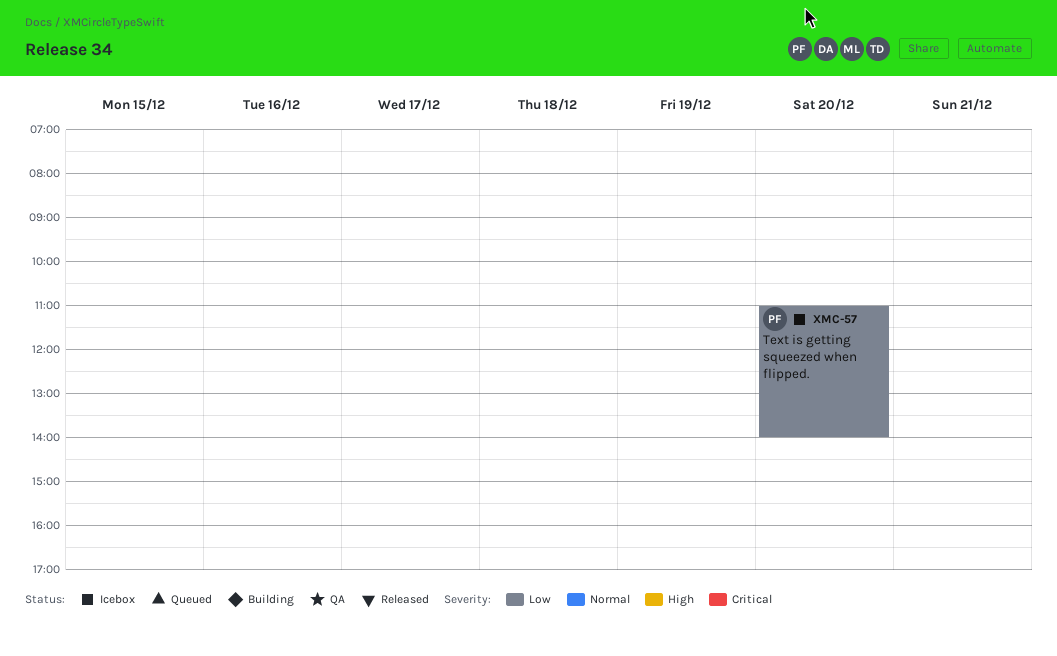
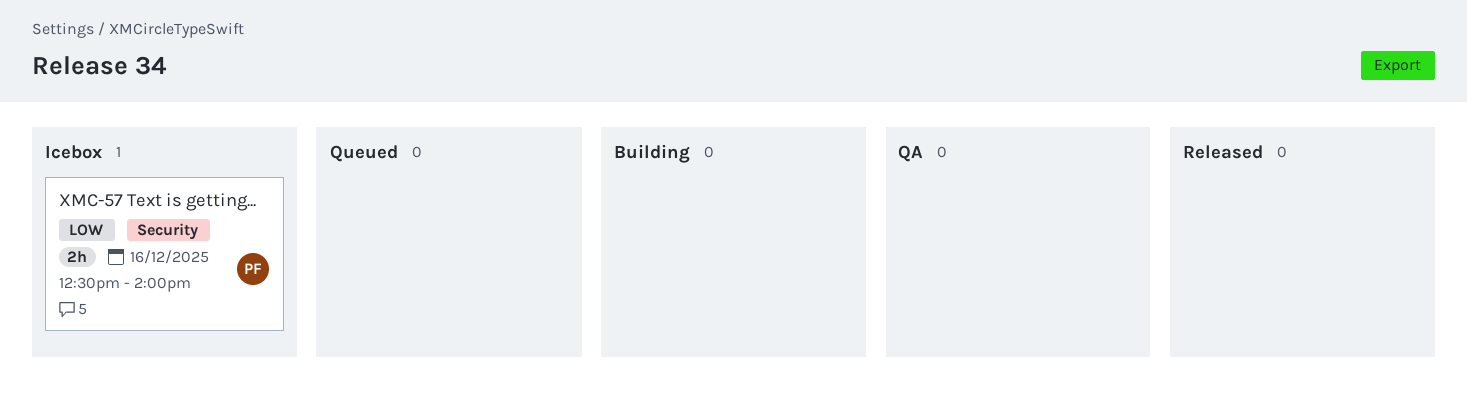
XMC-57, day: Dec 20 -> Dec 16
XMC-57, begins: 11:00 -> 12:30

